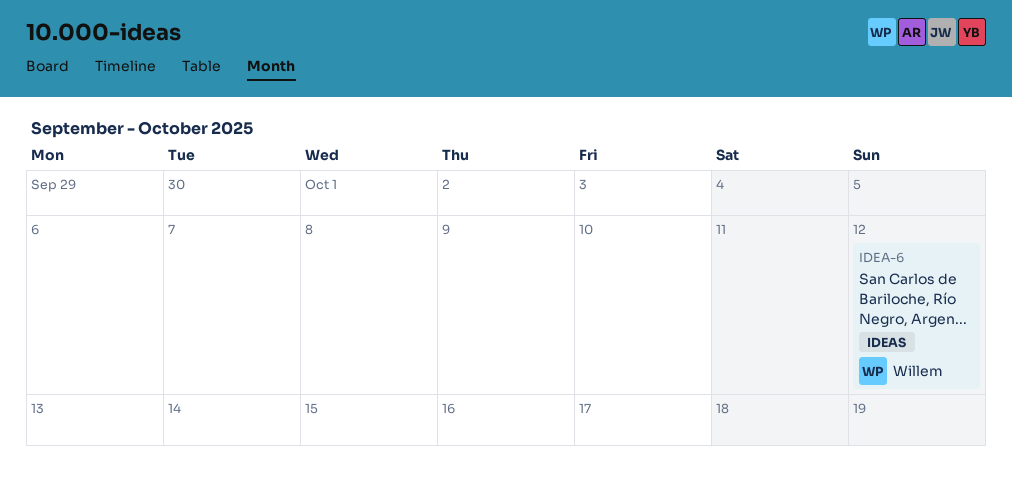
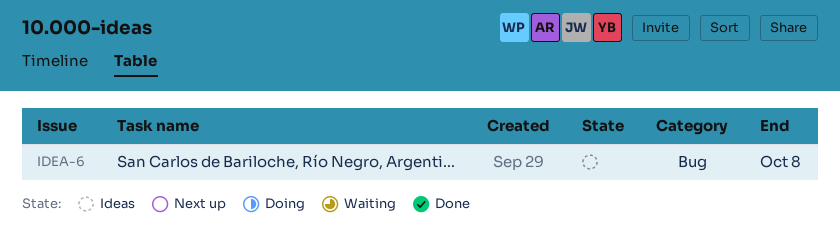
IDEA-6, due: Oct 12 -> Oct 8

